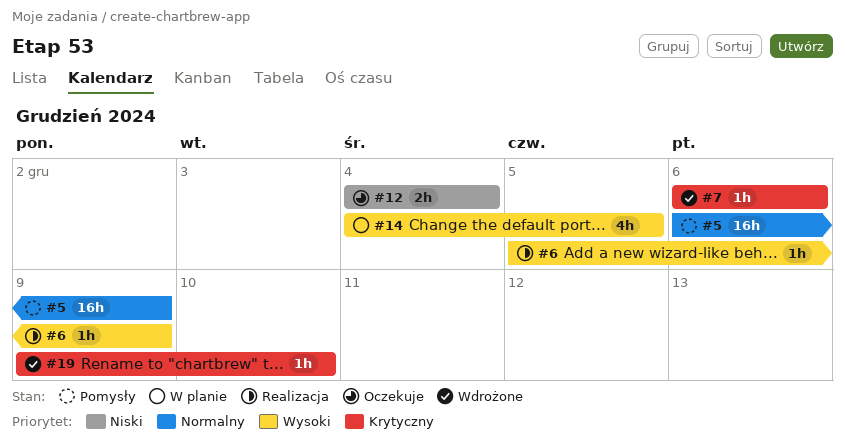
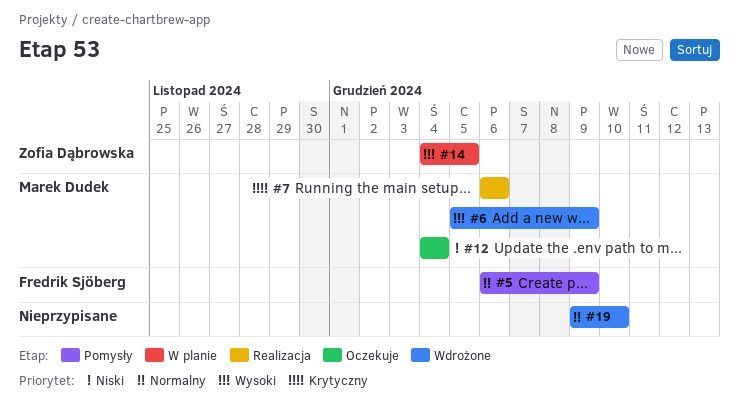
#6, status: Realizacja -> Wdrożone
#7, status: Wdrożone -> Realizacja
#19, priority: Krytyczny -> Normalny

